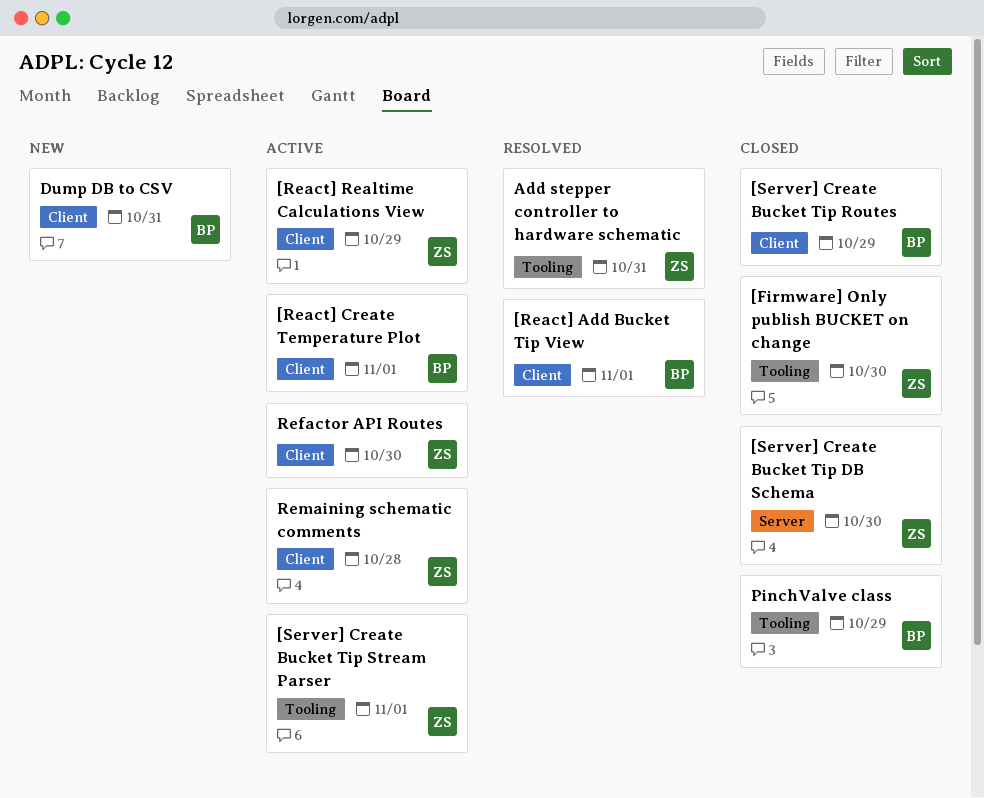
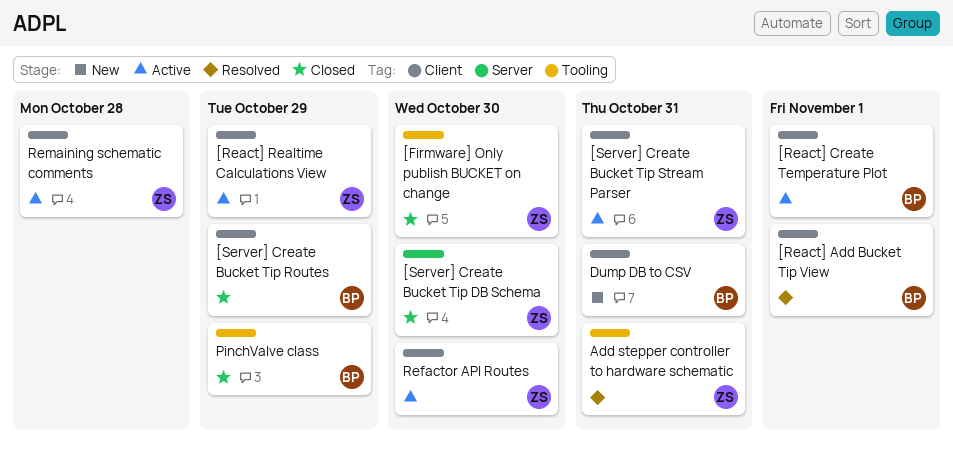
[Server] Create Bucket Tip Stream Parser, label: Tooling -> Client
[Server] Create Bucket Tip Stream Parser, due: Nov 1 -> Oct 31

